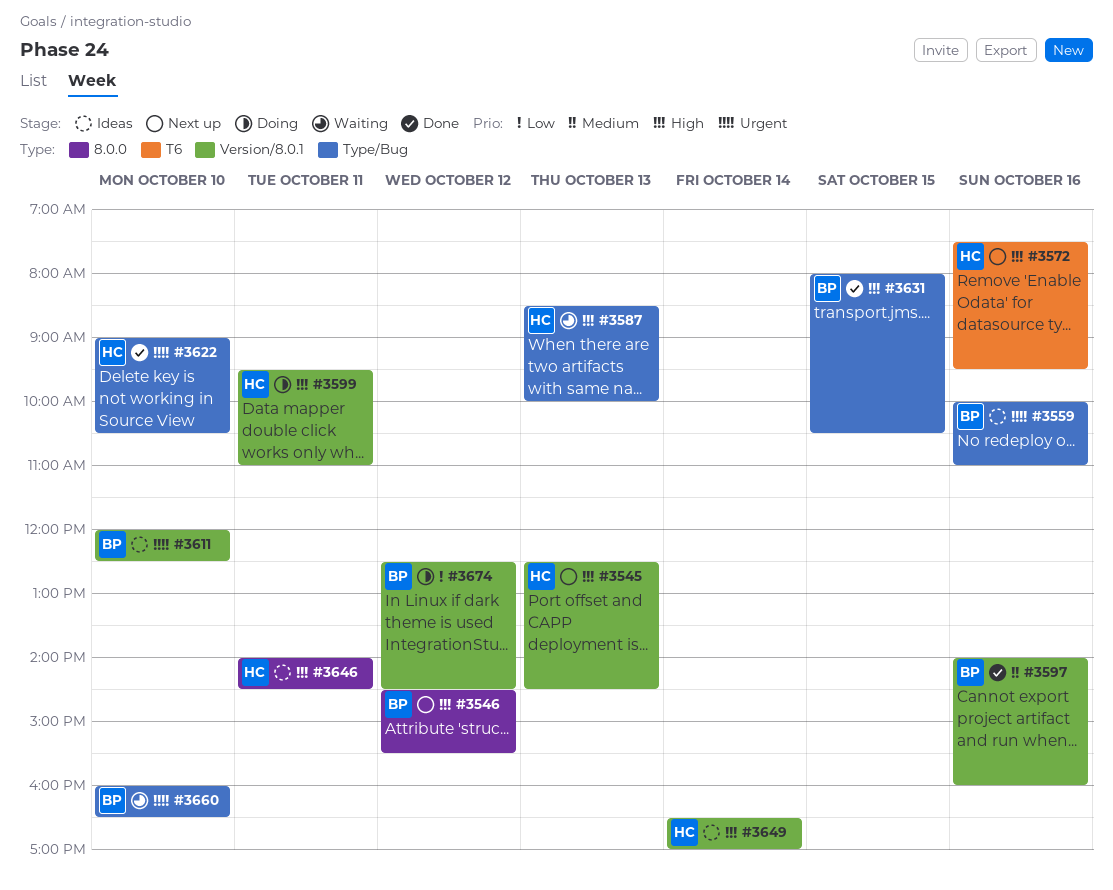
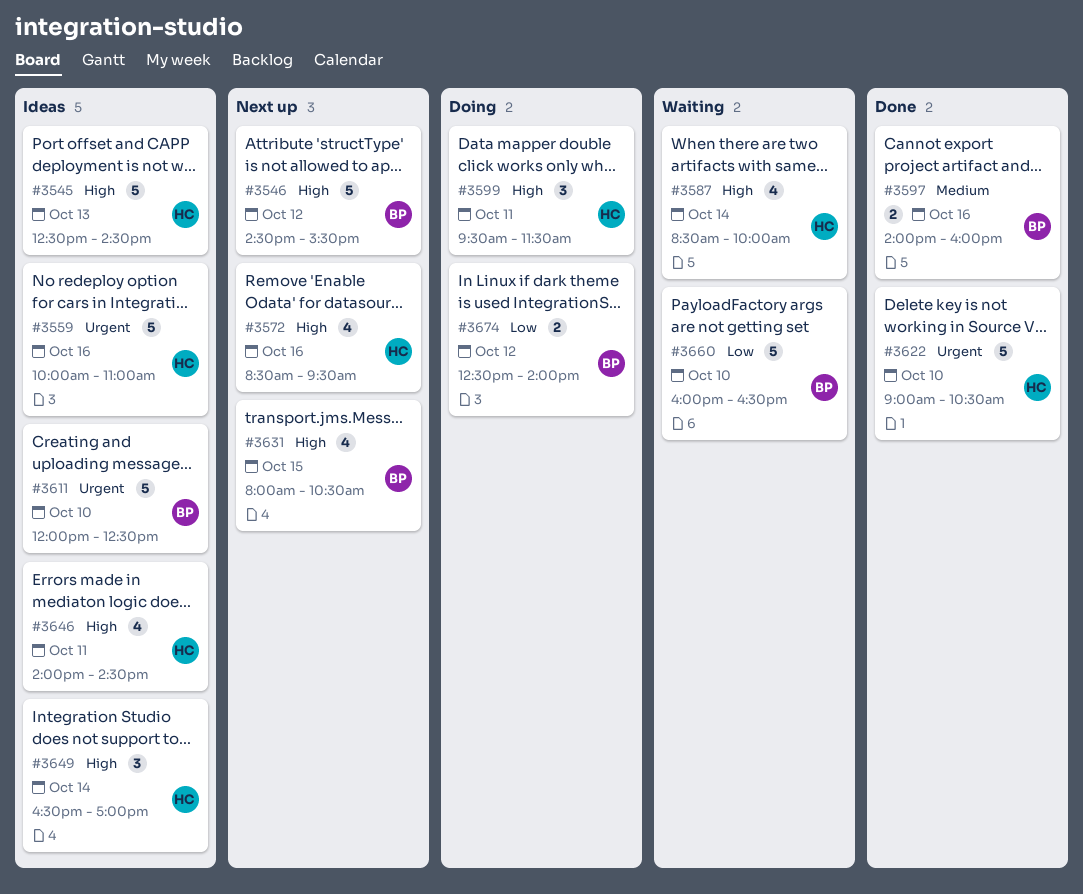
#3545, status: Next up -> Ideas
#3559, owner: BP -> HC
#3572, begins: 07:30 -> 08:30
#3587, day: Oct 13 -> Oct 14
#3599, ends: 11:00 -> 11:30
#3631, status: Done -> Next up
#3660, priority: Urgent -> Low
#3674, ends: 14:30 -> 14:00

